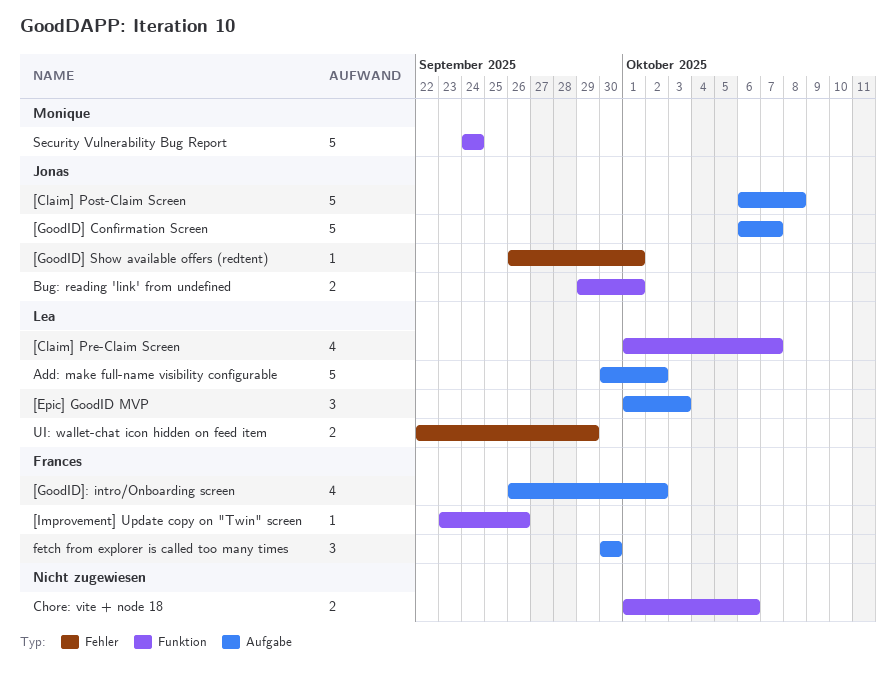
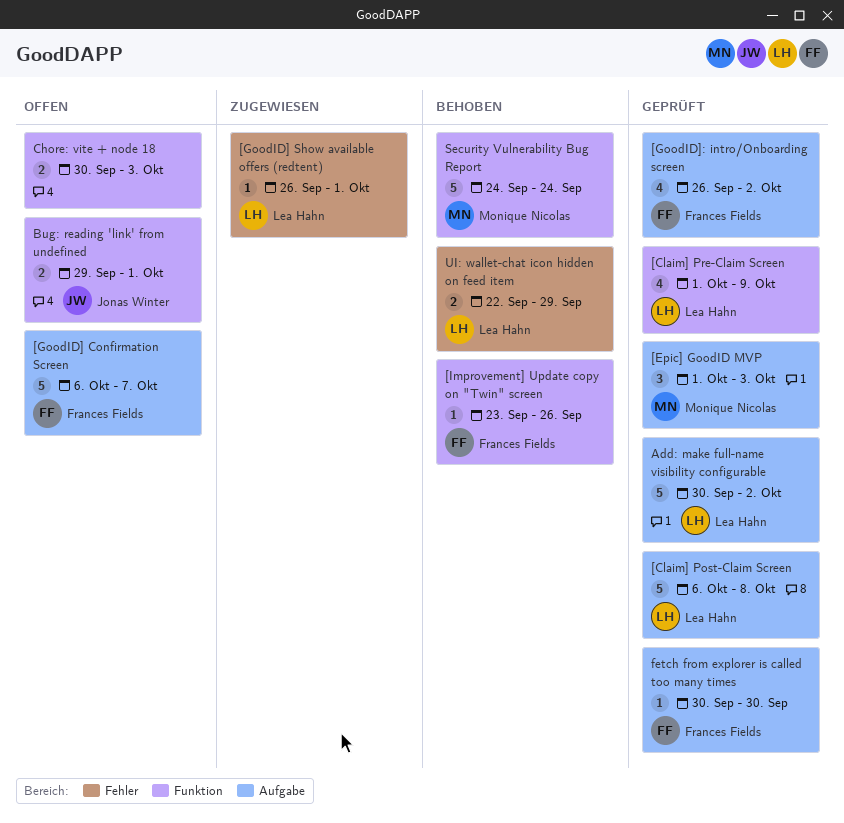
[Claim] Post-Claim Screen, owner: Jonas Winter -> Lea Hahn
[Claim] Pre-Claim Screen, due: Oct 7 -> Oct 9
[Epic] GoodID MVP, owner: Lea Hahn -> Monique Nicolas
[GoodID] Confirmation Screen, owner: Jonas Winter -> Frances Fields
[GoodID] Show available offers (redtent), owner: Jonas Winter -> Lea Hahn
Chore: vite + node 18, start: Oct 1 -> Sep 30
Chore: vite + node 18, due: Oct 6 -> Oct 3
fetch from explorer is called too many times, estimate: 3 -> 1

